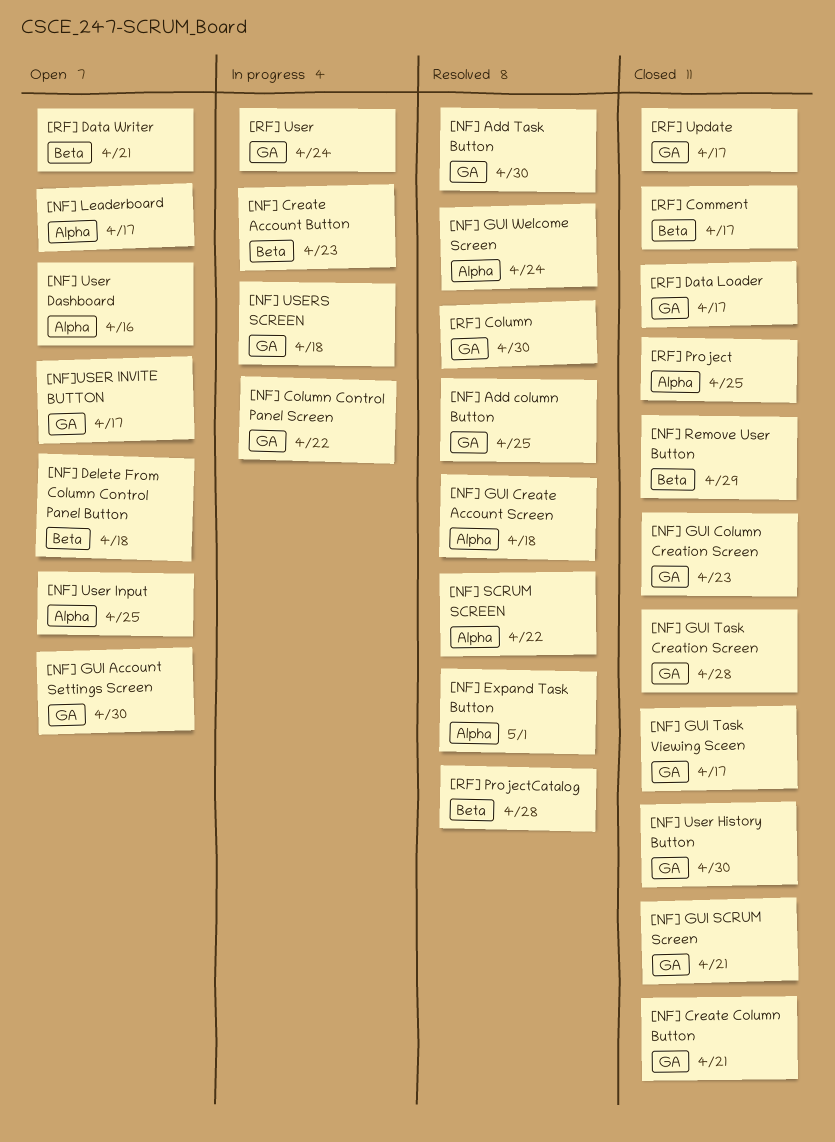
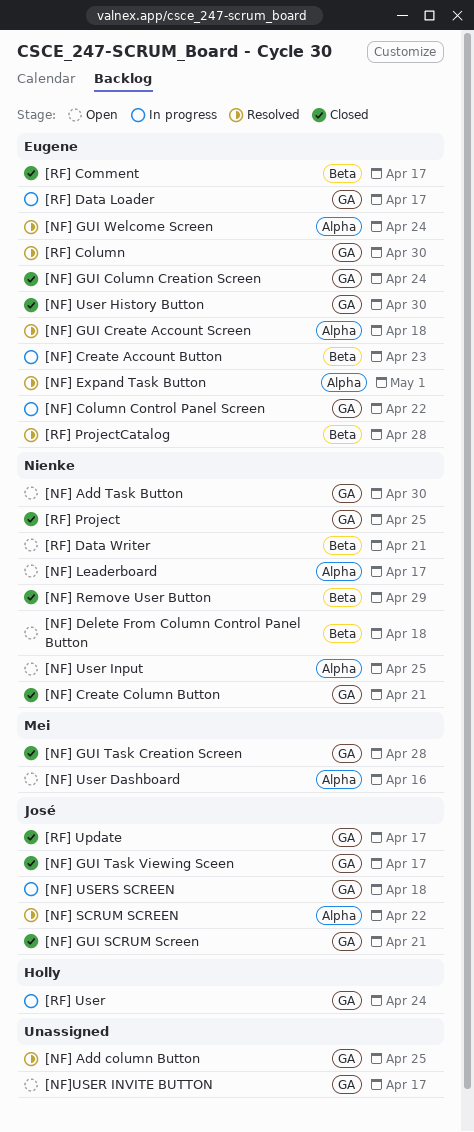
[NF] Add Task Button, status: Resolved -> Open
[NF] GUI Account Settings Screen: present -> none
[NF] GUI Column Creation Screen, due: Apr 23 -> Apr 24
[RF] Data Loader, status: Closed -> In progress
[RF] Project, label: Alpha -> GA

